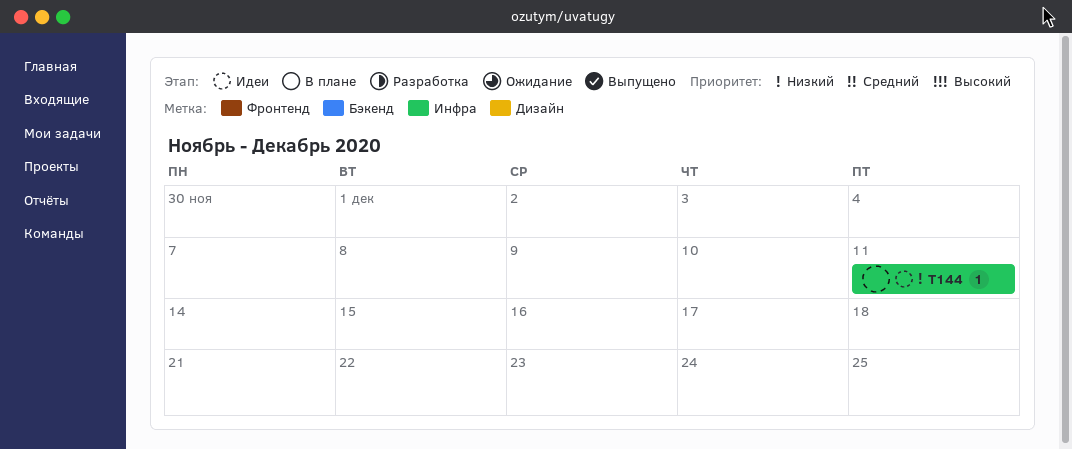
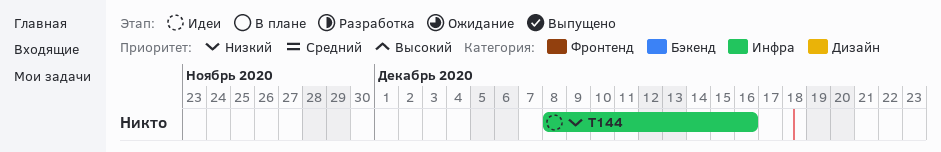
T144, start: Dec 11 -> Dec 8
T144, due: Dec 11 -> Dec 16

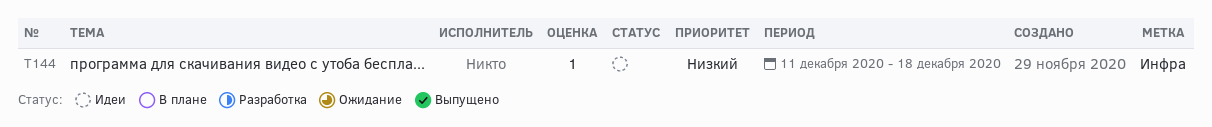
T144, start: Dec 8 -> Dec 11
T144, due: Dec 16 -> Dec 18

